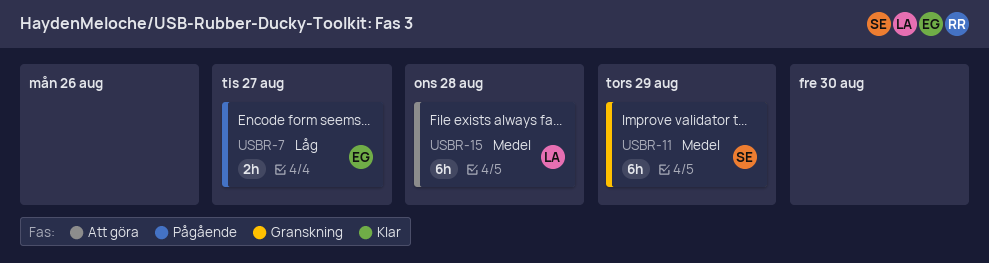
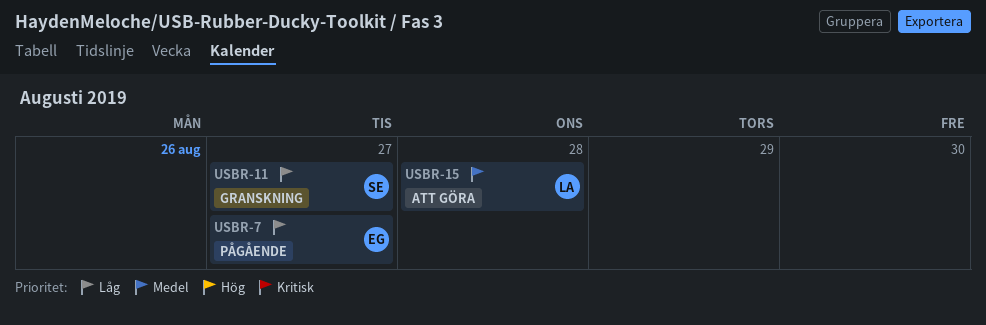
USBR-11, priority: Medel -> Låg
USBR-11, due: Aug 29 -> Aug 27

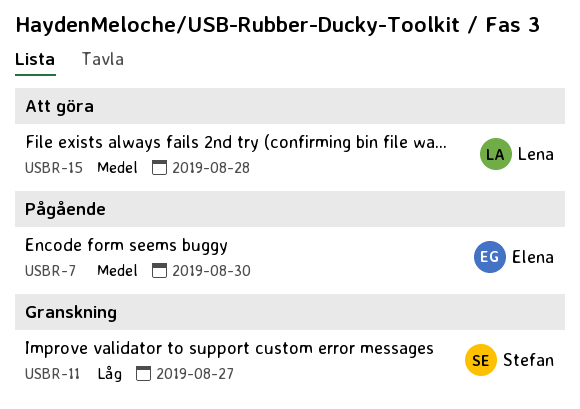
USBR-7, priority: Låg -> Medel
USBR-7, due: Aug 27 -> Aug 30

